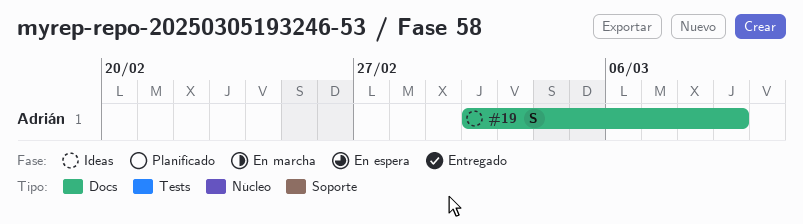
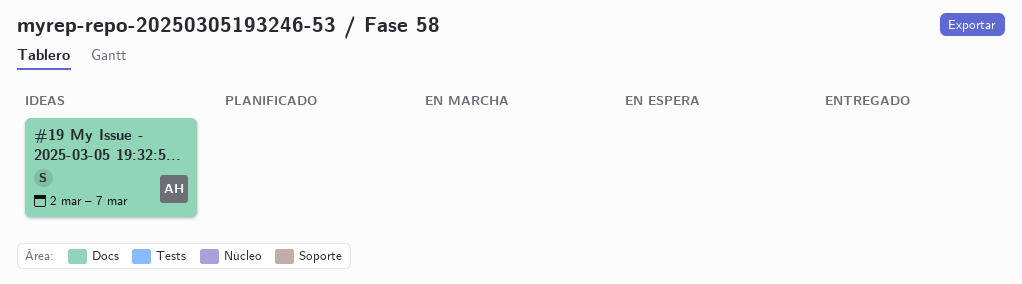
#19, due: Mar 9 -> Mar 7

